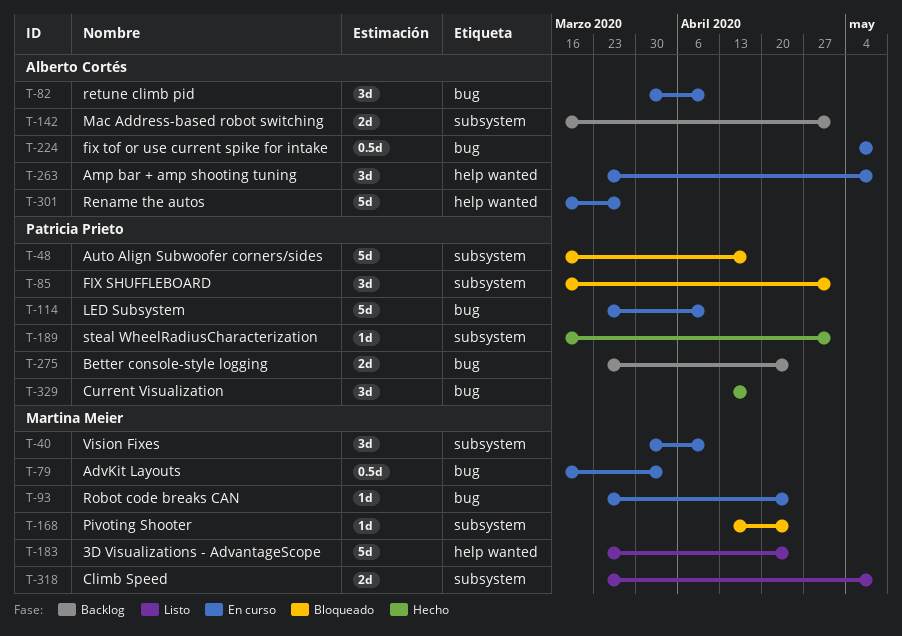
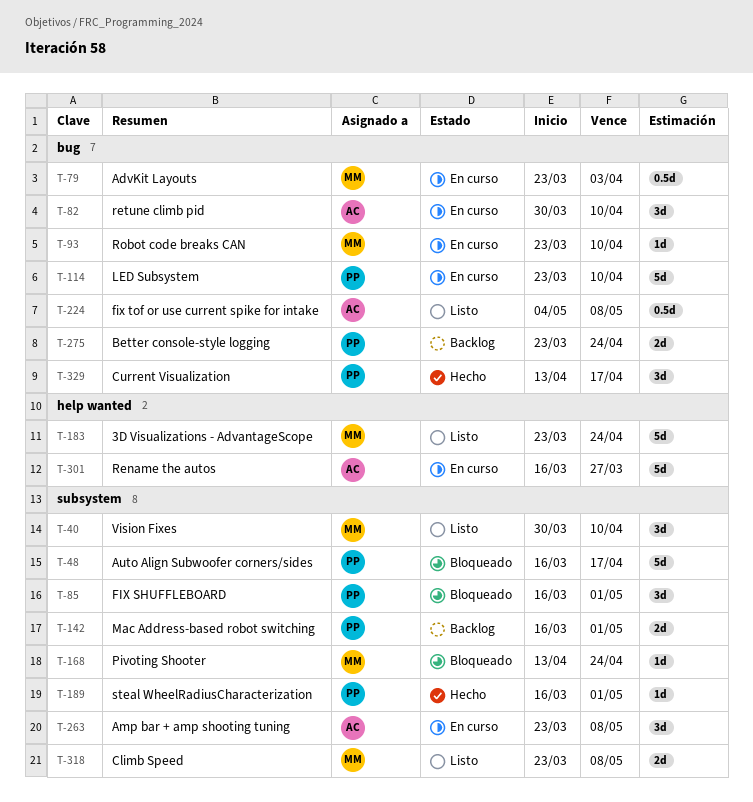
T-40, status: En curso -> Listo
T-79, start: Mar 16 -> Mar 23
T-93, due: Apr 24 -> Apr 10
T-142, owner: Alberto Cortés -> Patricia Prieto
T-224, status: En curso -> Listo
T-263, label: help wanted -> subsystem

